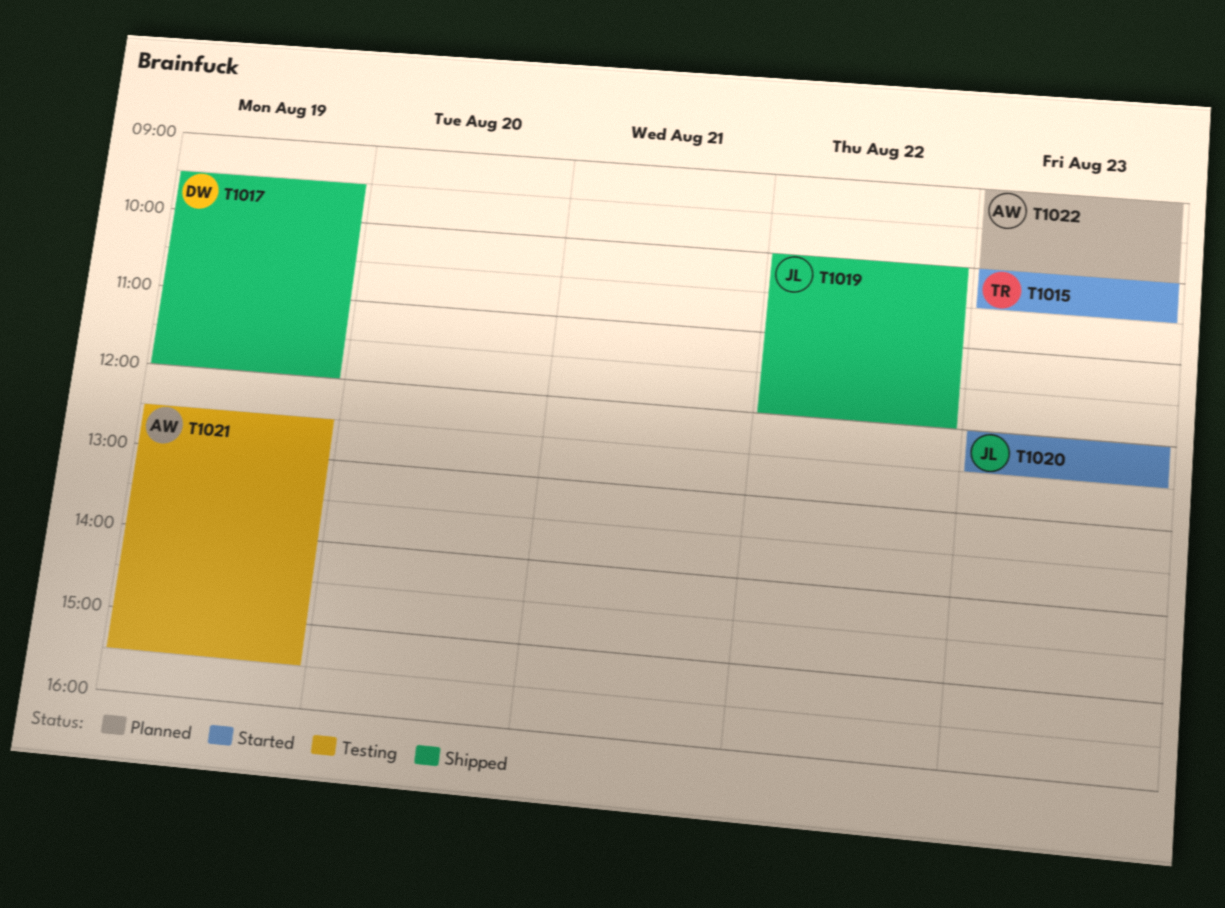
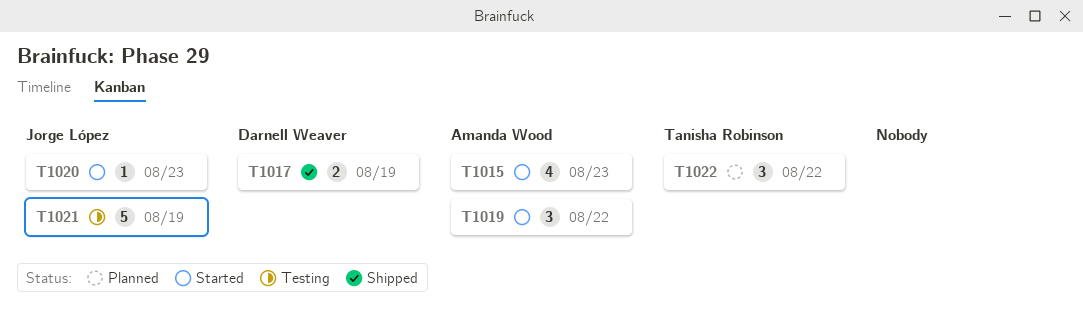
T1015, owner: Tanisha Robinson -> Amanda Wood
T1019, status: Shipped -> Started
T1019, owner: Jorge López -> Amanda Wood
T1021, owner: Amanda Wood -> Jorge López
T1022, owner: Amanda Wood -> Tanisha Robinson
T1022, day: Aug 23 -> Aug 22

